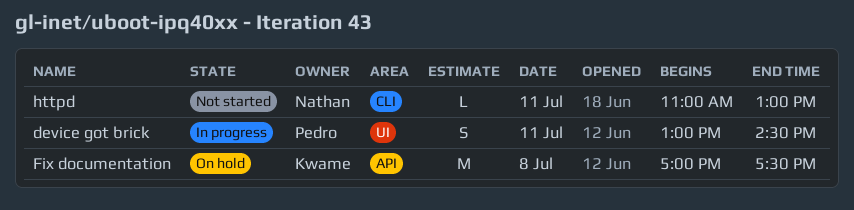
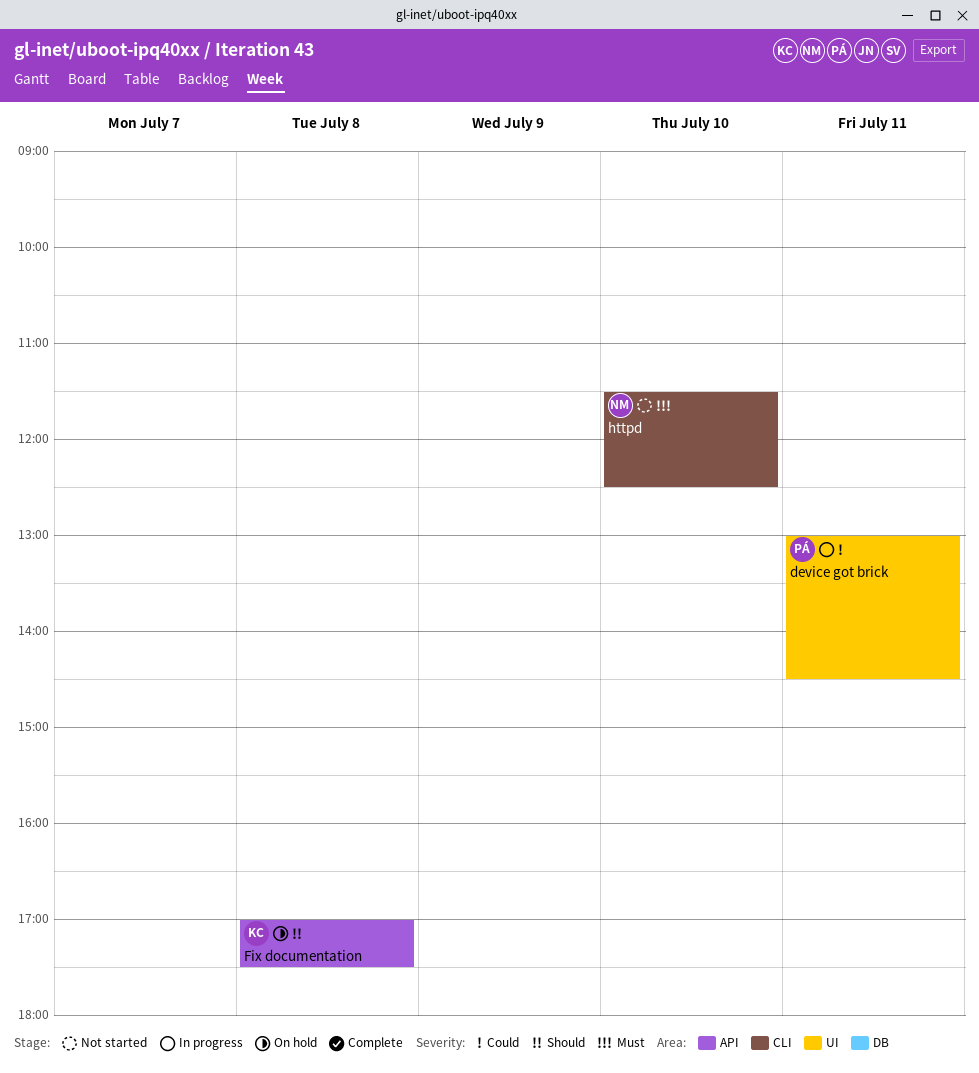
httpd, day: Jul 11 -> Jul 10
httpd, begins: 11:00 -> 11:30
httpd, ends: 13:00 -> 12:30

